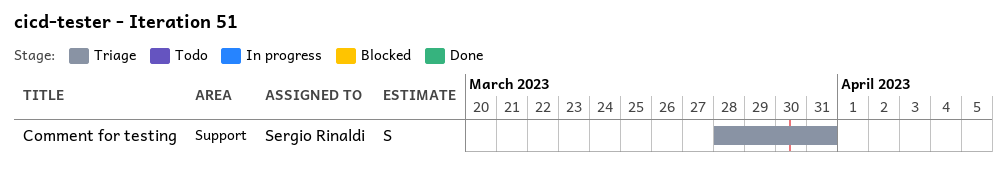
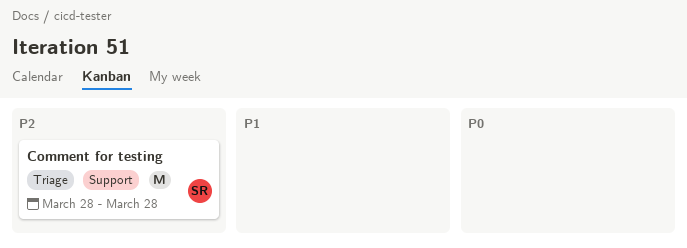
Comment for testing, estimate: S -> M
Comment for testing, due: Mar 31 -> Mar 28

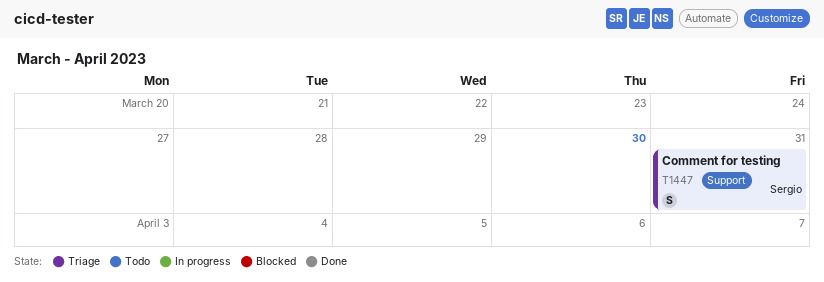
Comment for testing, estimate: M -> S
Comment for testing, due: Mar 28 -> Mar 31

